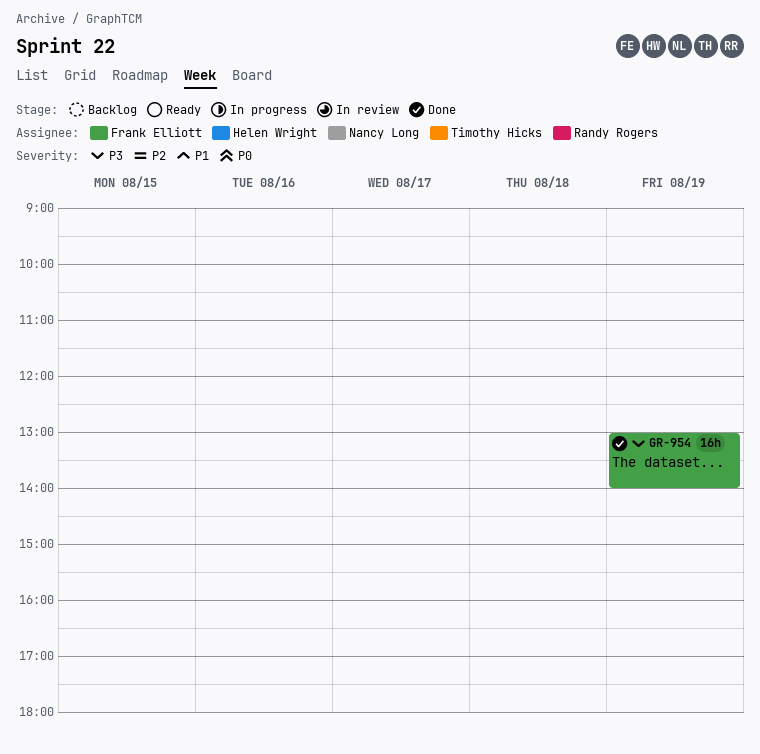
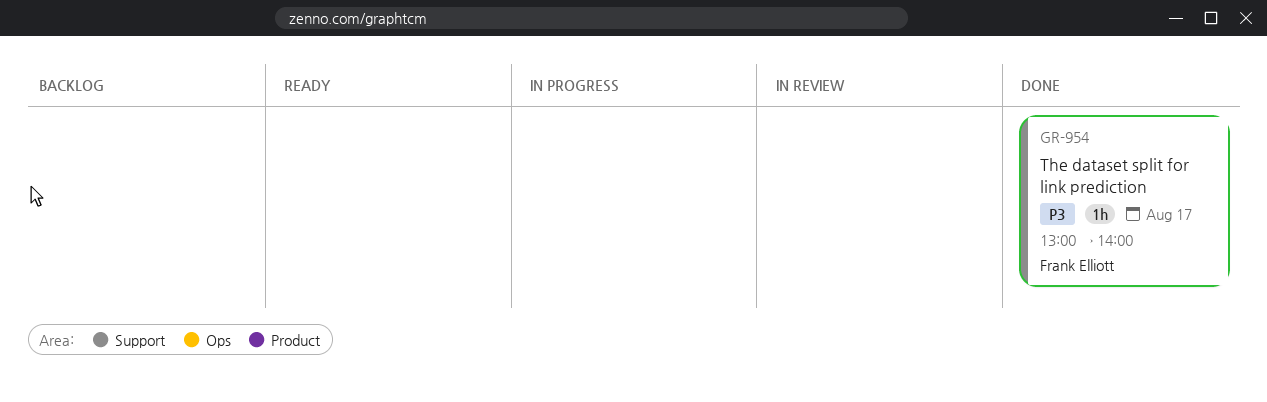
GR-954, estimate: 16h -> 1h
GR-954, day: Aug 19 -> Aug 17

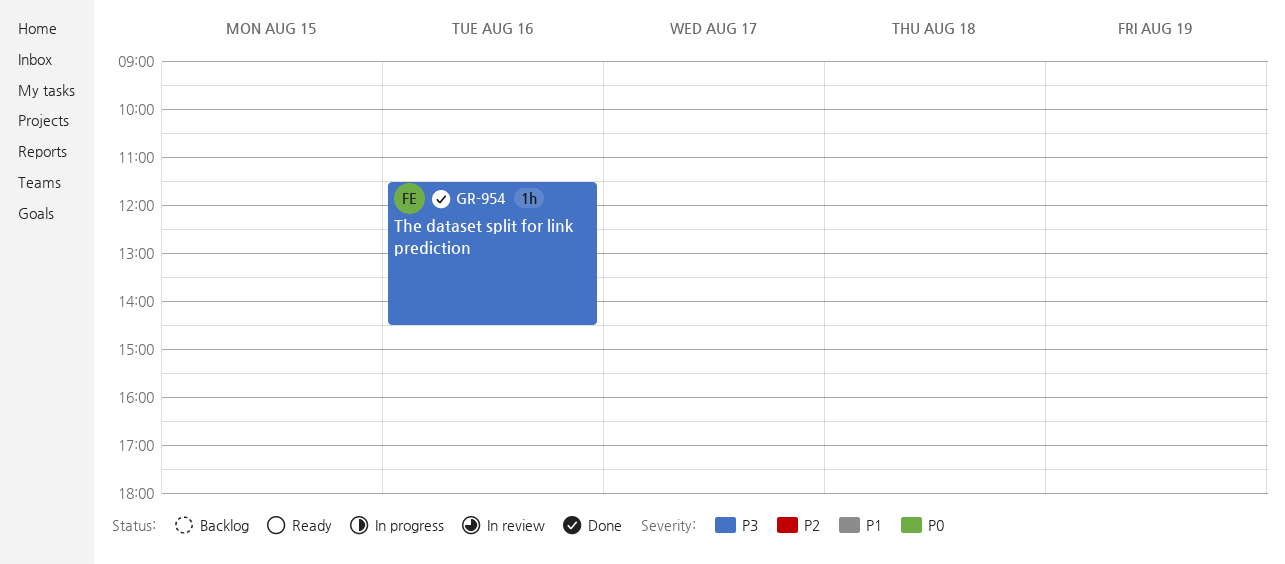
GR-954, day: Aug 17 -> Aug 16
GR-954, begins: 13:00 -> 11:30
GR-954, ends: 14:00 -> 14:30

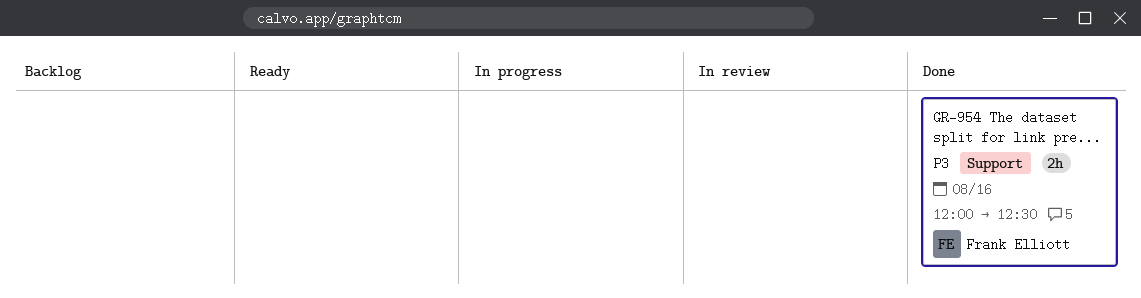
GR-954, estimate: 1h -> 2h
GR-954, begins: 11:30 -> 12:00
GR-954, ends: 14:30 -> 12:30

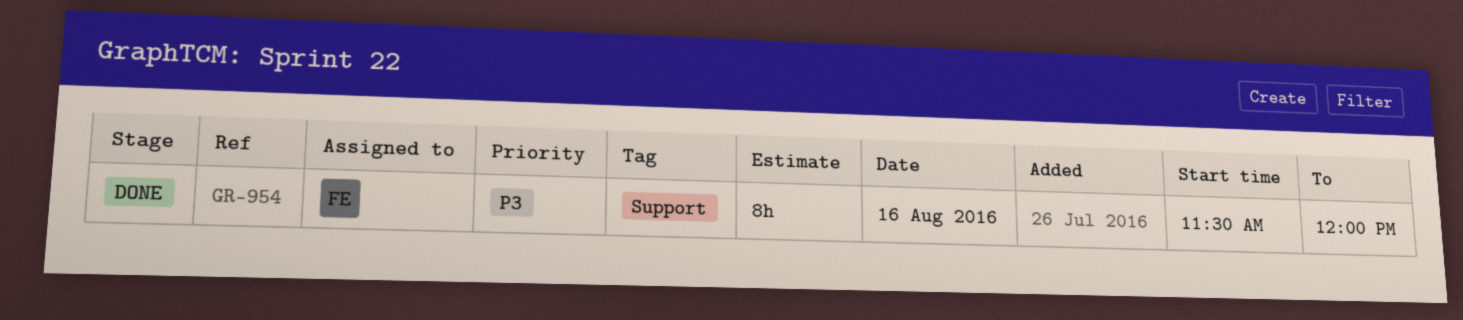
GR-954, estimate: 2h -> 8h
GR-954, begins: 12:00 -> 11:30
GR-954, ends: 12:30 -> 12:00

